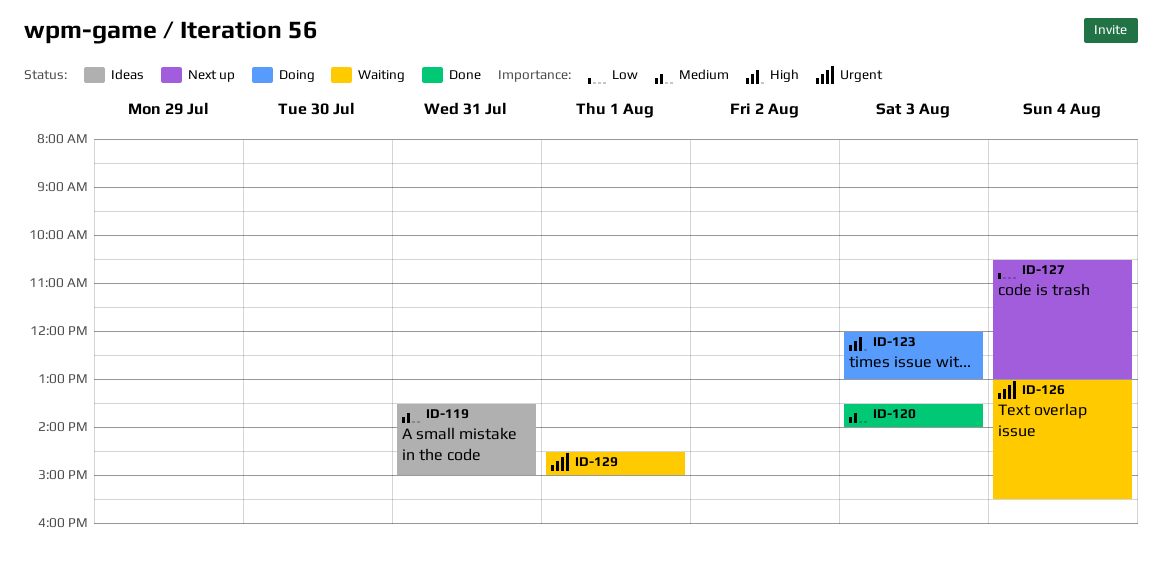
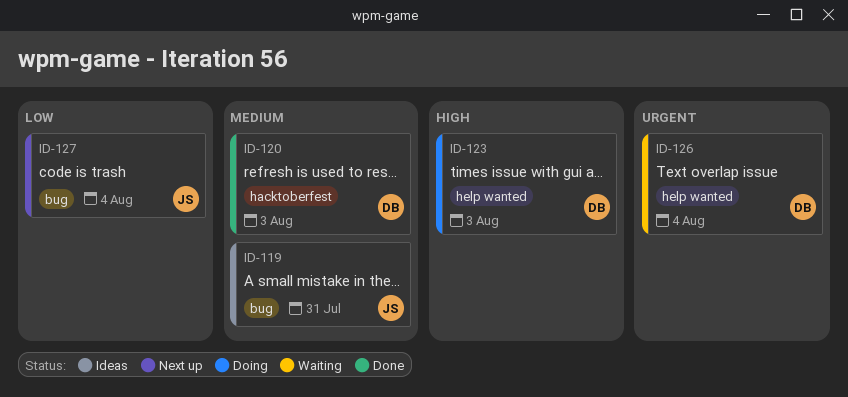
ID-129: present -> none

